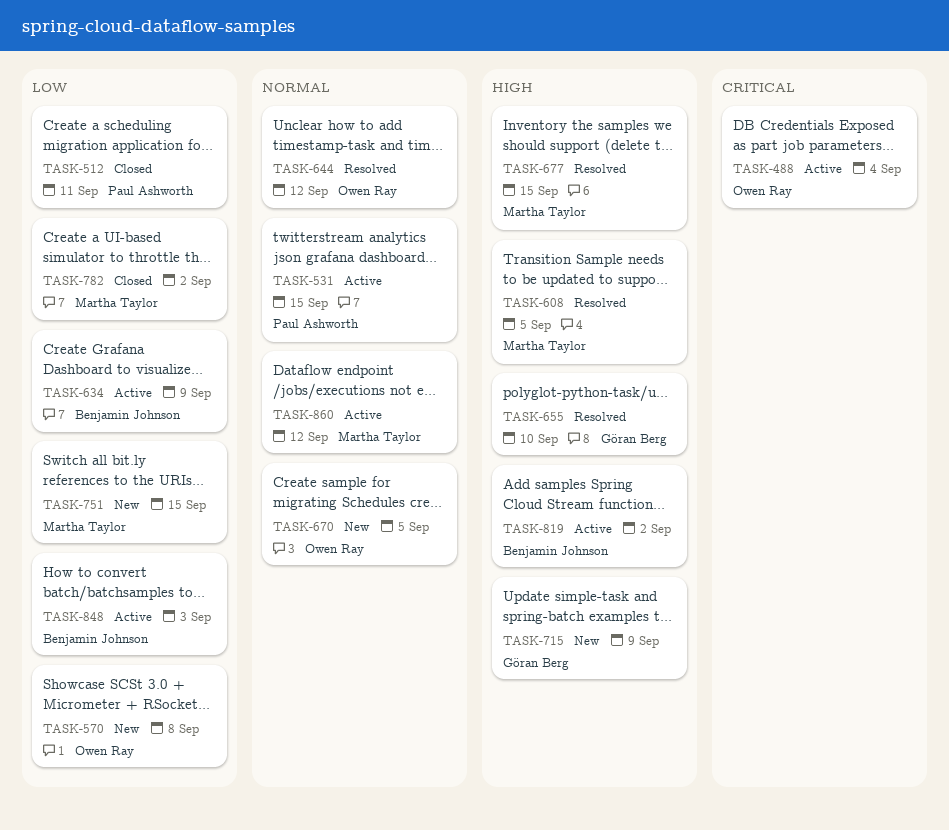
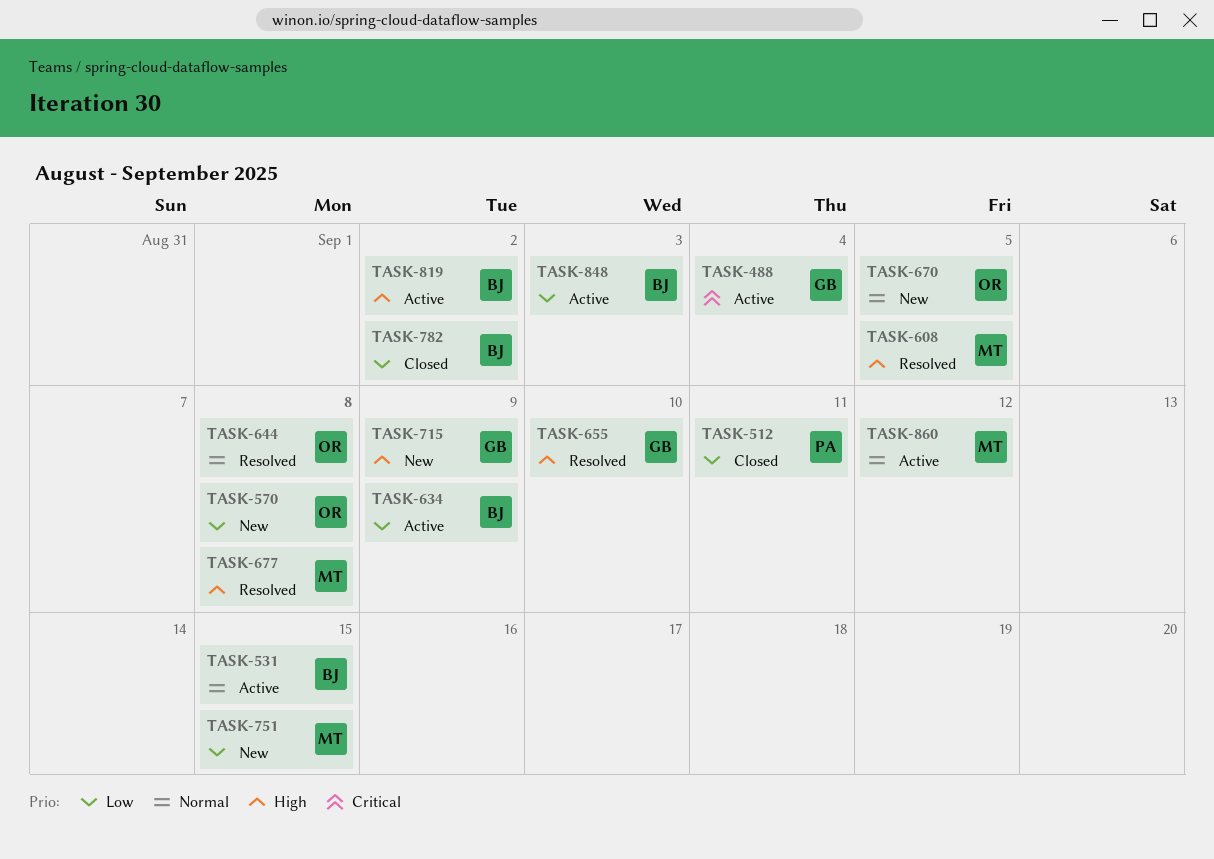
TASK-488, owner: Owen Ray -> Göran Berg
TASK-531, owner: Paul Ashworth -> Benjamin Johnson
TASK-644, due: Sep 12 -> Sep 8
TASK-677, due: Sep 15 -> Sep 8
TASK-782, owner: Martha Taylor -> Benjamin Johnson

